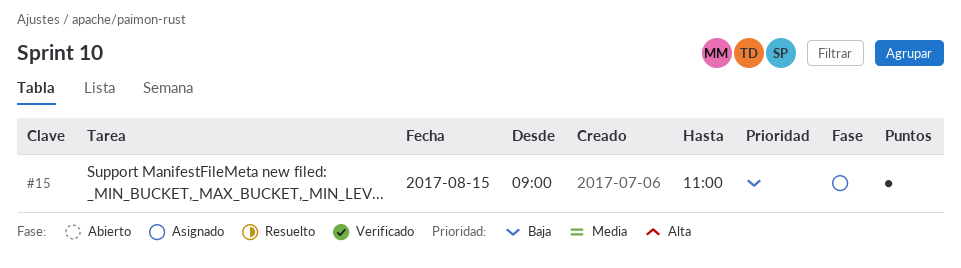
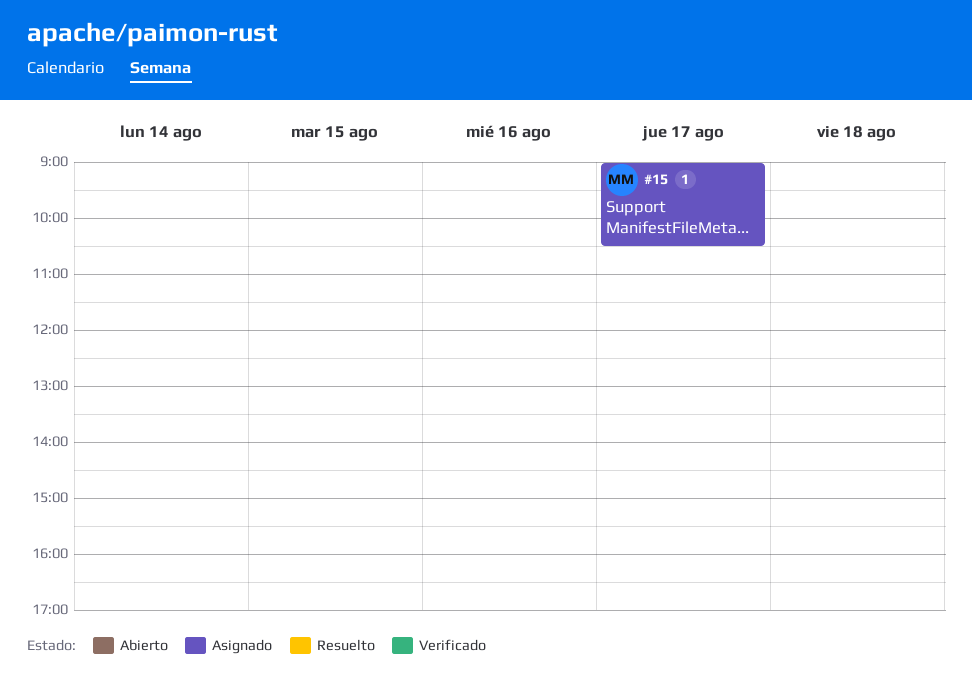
#15, day: Aug 15 -> Aug 17
#15, ends: 11:00 -> 10:30

